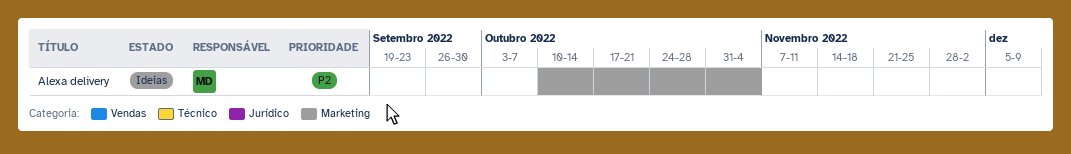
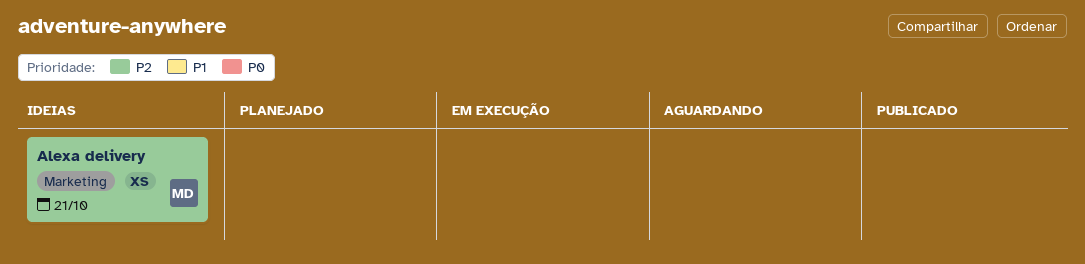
Alexa delivery, due: Nov 4 -> Oct 21

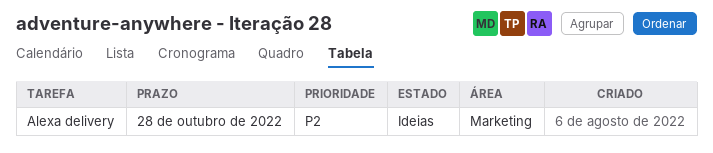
Alexa delivery, due: Oct 21 -> Oct 28

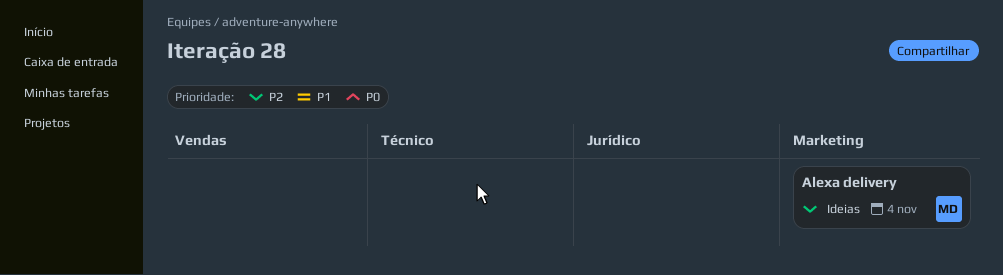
Alexa delivery, due: Oct 28 -> Nov 4

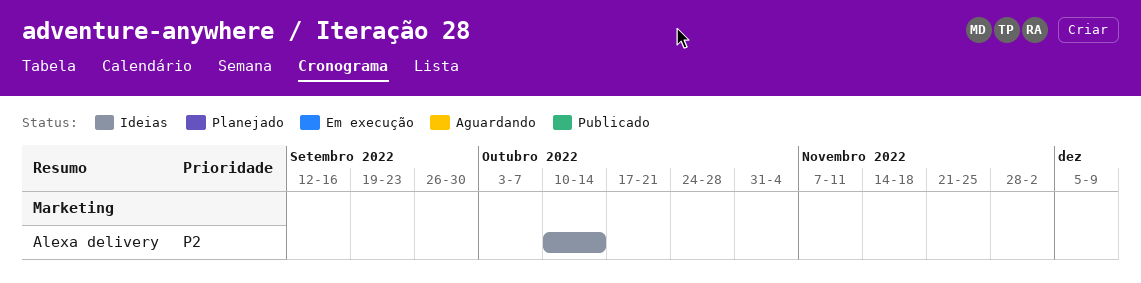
Alexa delivery, due: Nov 4 -> Oct 14

